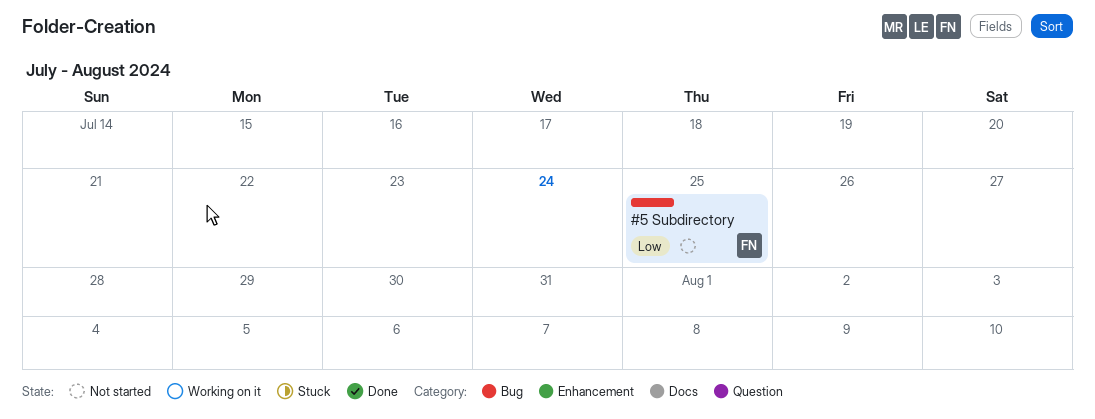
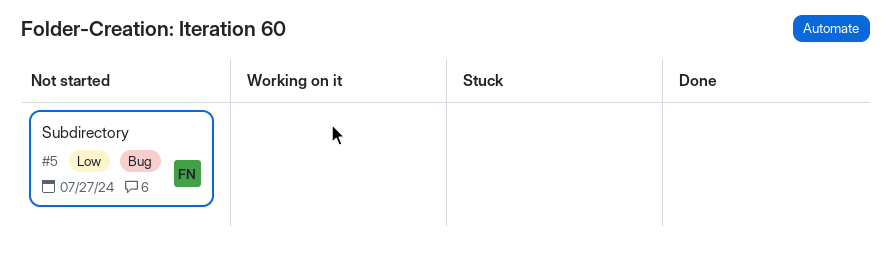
#5, due: Jul 25 -> Jul 27

